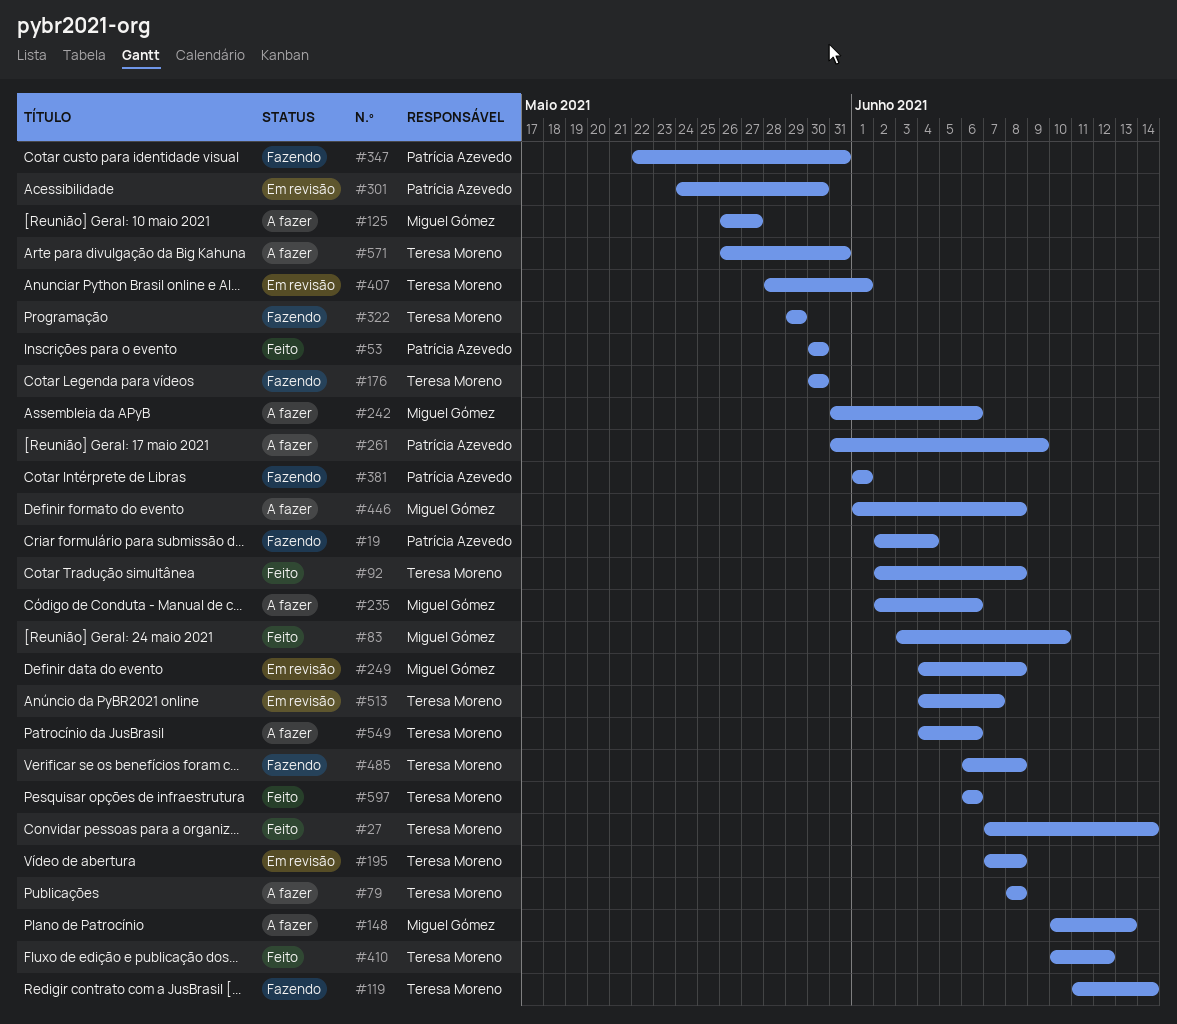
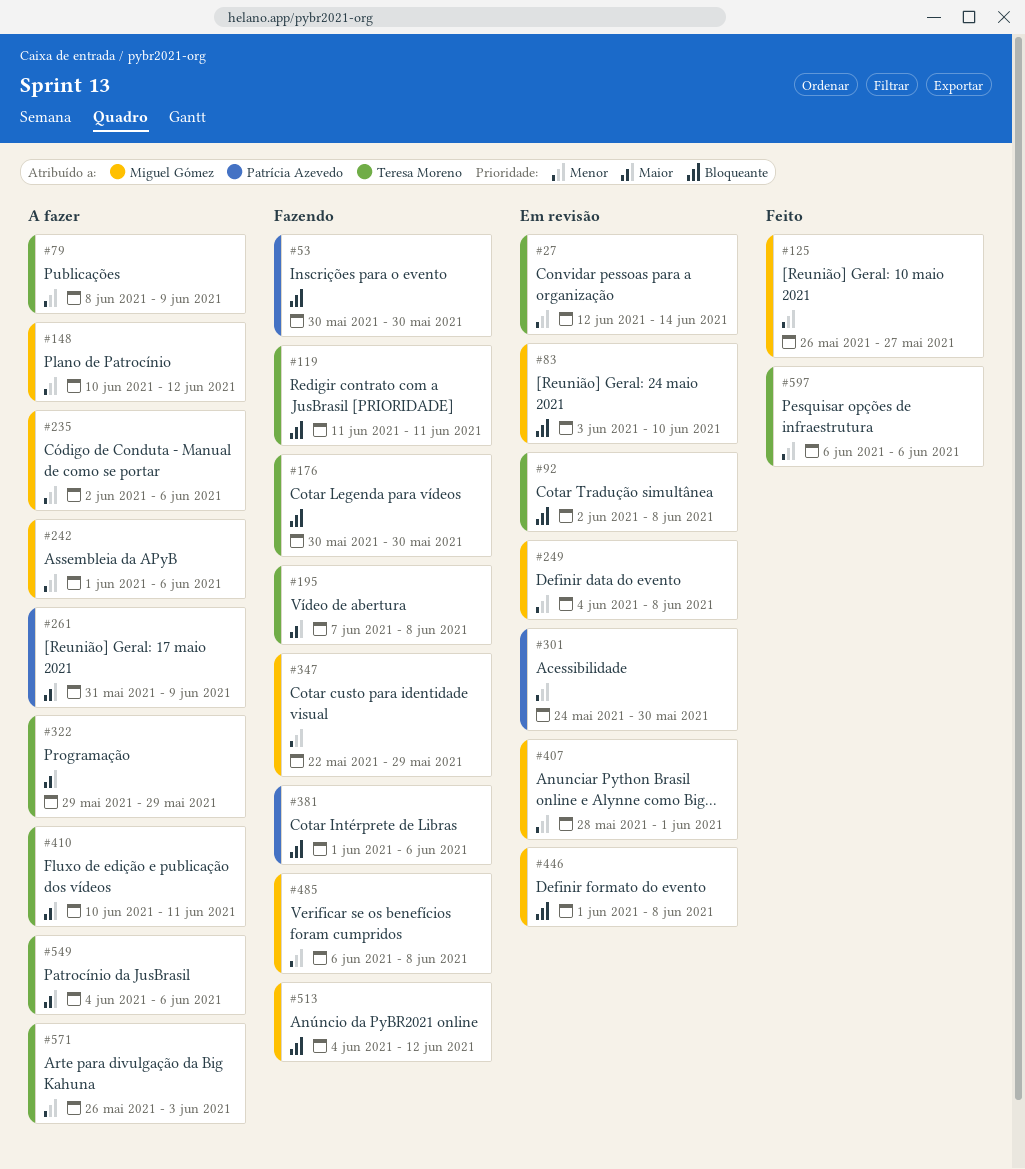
#19: present -> none
#27, status: Feito -> Em revisão
#27, start: Jun 7 -> Jun 12
#53, status: Feito -> Fazendo
#79, due: Jun 8 -> Jun 9
#83, status: Feito -> Em revisão
#92, status: Feito -> Em revisão
#119, due: Jun 14 -> Jun 11
#125, status: A fazer -> Feito
#148, due: Jun 13 -> Jun 12
#195, status: Em revisão -> Fazendo
#242, start: May 31 -> Jun 1
#322, status: Fazendo -> A fazer
#347, owner: Patrícia Azevedo -> Miguel Gómez
#347, due: May 31 -> May 29
#381, due: Jun 1 -> Jun 6
#407, owner: Teresa Moreno -> Miguel Gómez
#410, status: Feito -> A fazer
#410, due: Jun 12 -> Jun 11
#446, status: A fazer -> Em revisão
#485, owner: Teresa Moreno -> Miguel Gómez
#513, status: Em revisão -> Fazendo
#513, owner: Teresa Moreno -> Miguel Gómez
#513, due: Jun 7 -> Jun 12
#571, due: May 31 -> Jun 3

